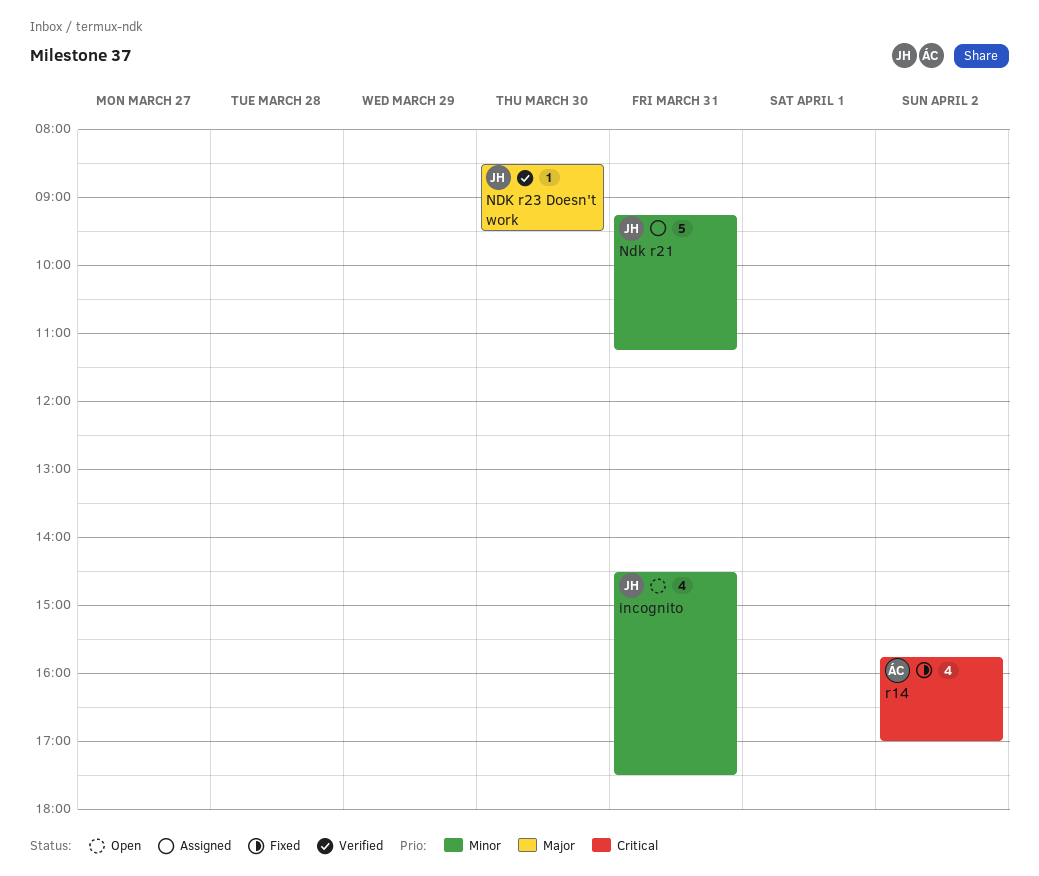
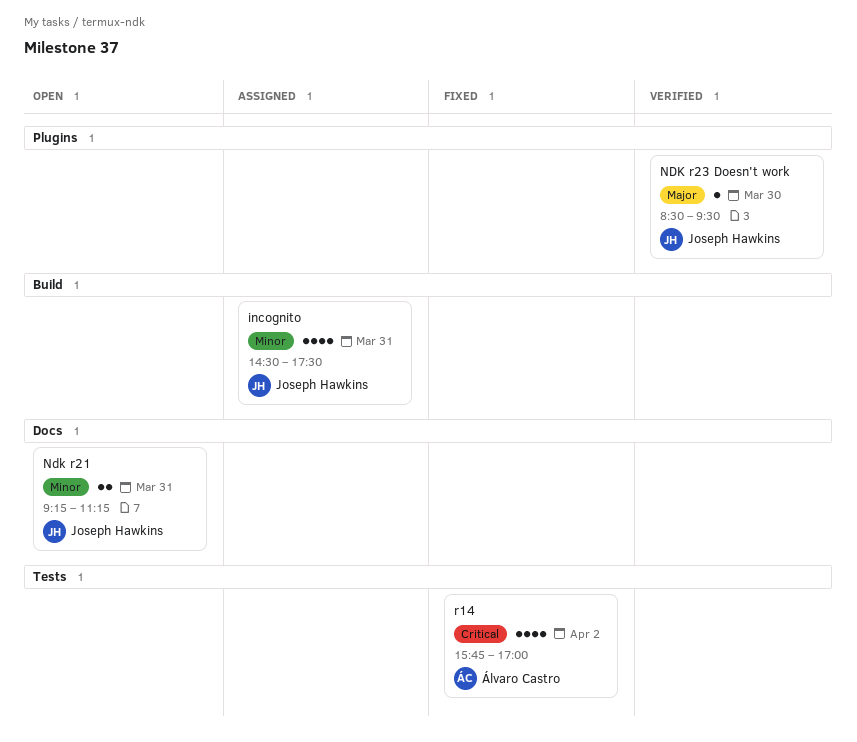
incognito, status: Open -> Assigned
Ndk r21, status: Assigned -> Open
Ndk r21, estimate: 5 -> 2

